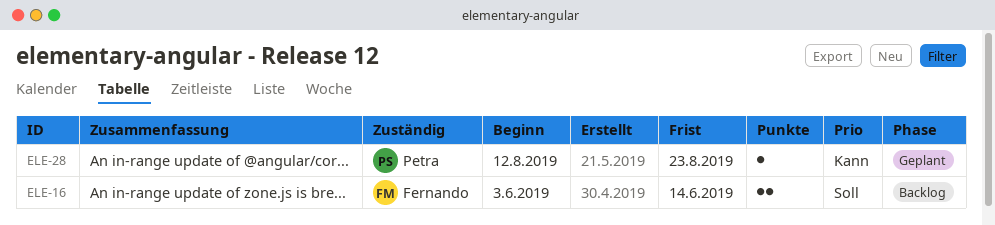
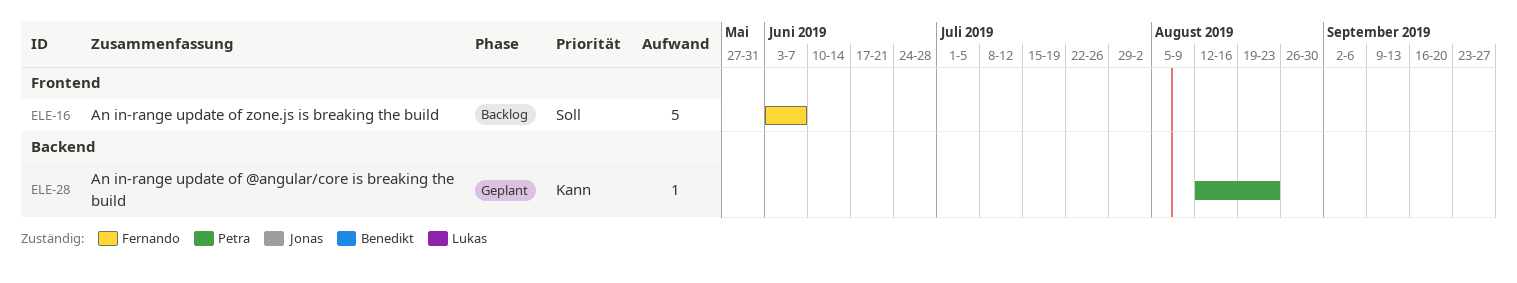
ELE-16, estimate: 2 -> 5
ELE-16, due: Jun 14 -> Jun 7

